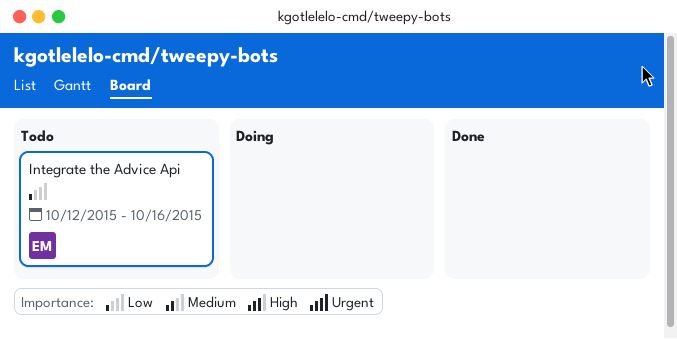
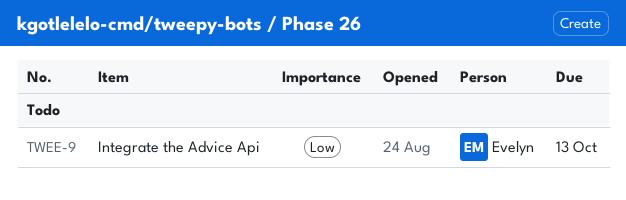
Integrate the Advice Api, due: Oct 16 -> Oct 13

